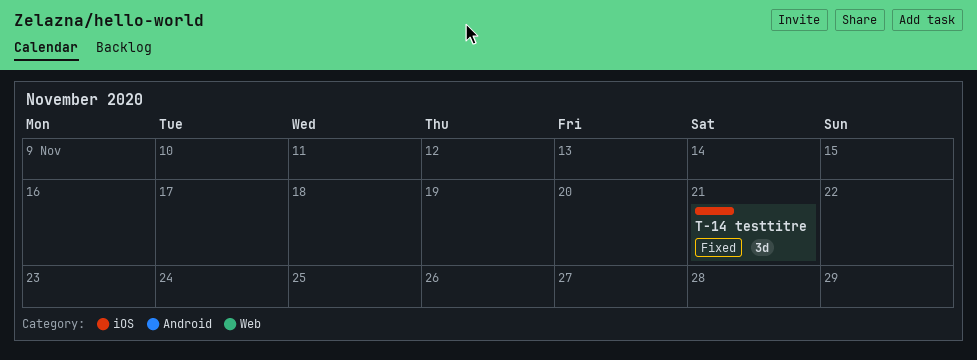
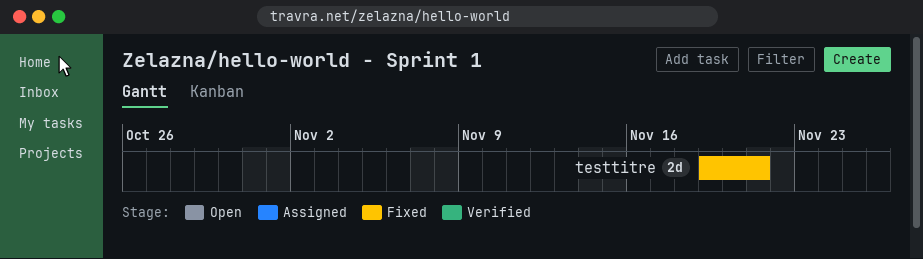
testtitre, estimate: 3d -> 2d

